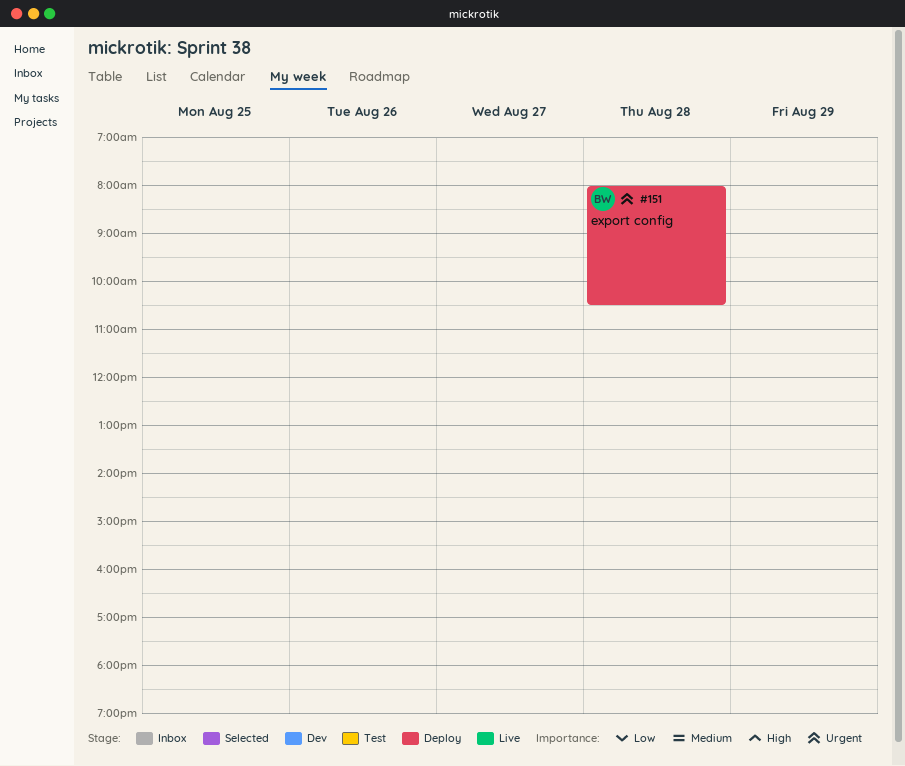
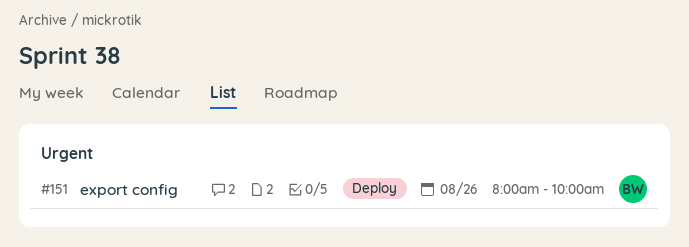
#151, day: Aug 28 -> Aug 26
#151, ends: 10:30 -> 10:00

